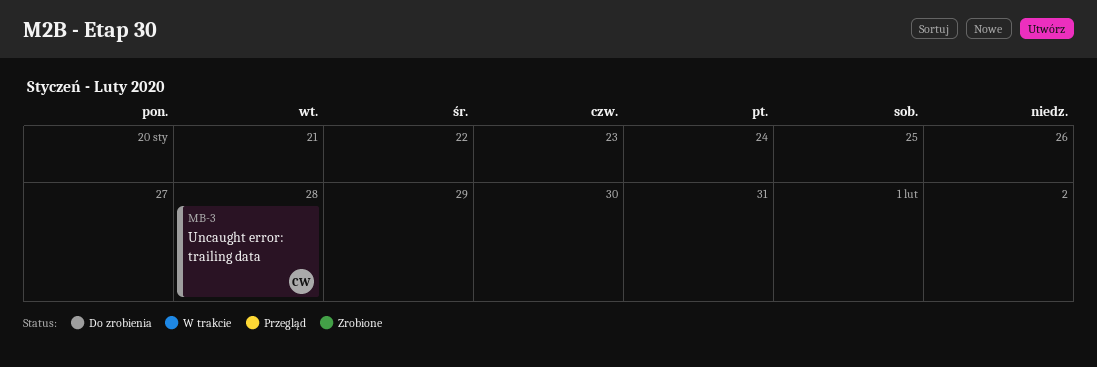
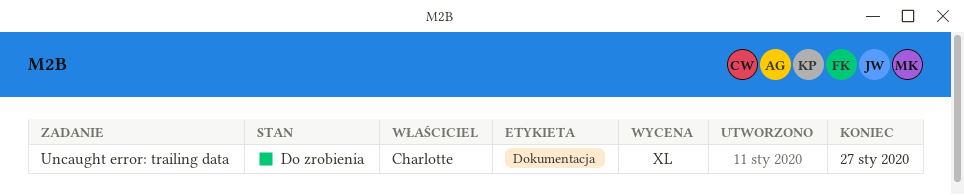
Uncaught error: trailing data, due: Jan 28 -> Jan 27

